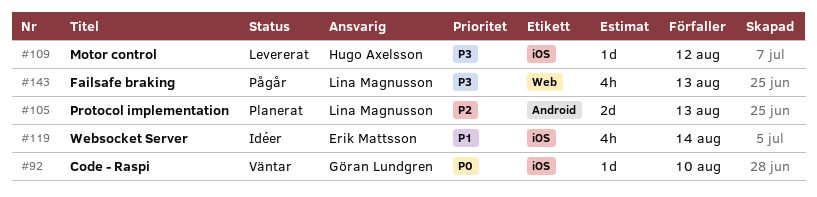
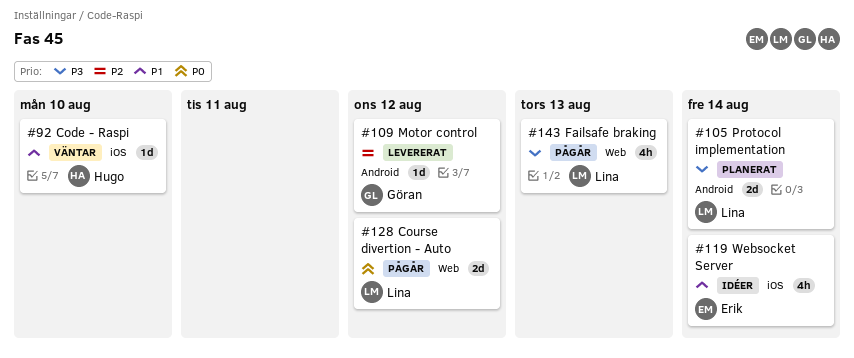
#92, owner: Göran Lundgren -> Hugo Axelsson
#92, priority: P0 -> P1
#105, priority: P2 -> P3
#105, due: Aug 13 -> Aug 14
#109, owner: Hugo Axelsson -> Göran Lundgren
#109, priority: P3 -> P2
#109, label: iOS -> Android
#128: none -> present

